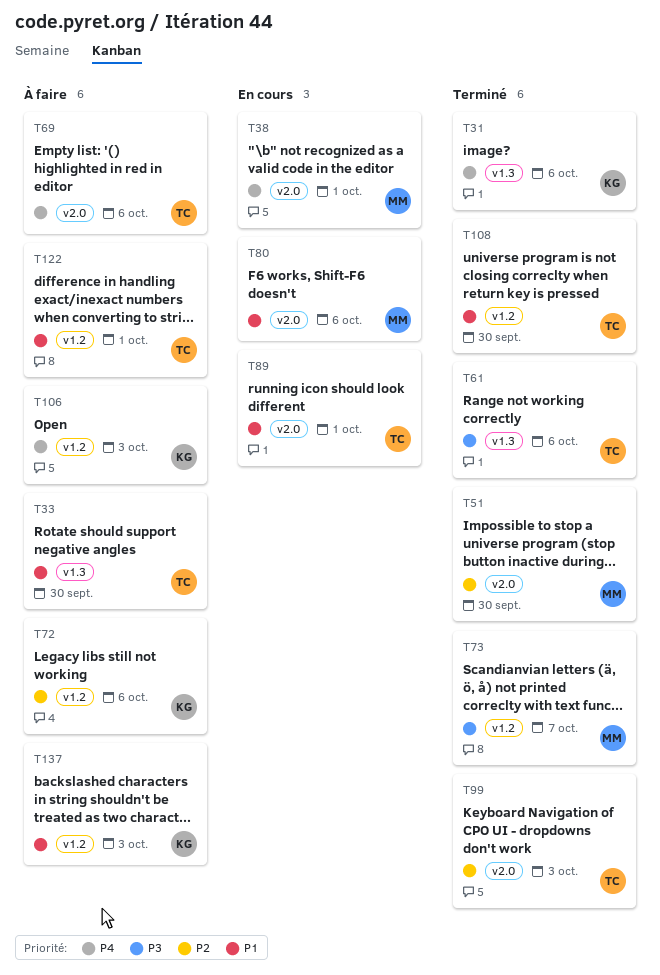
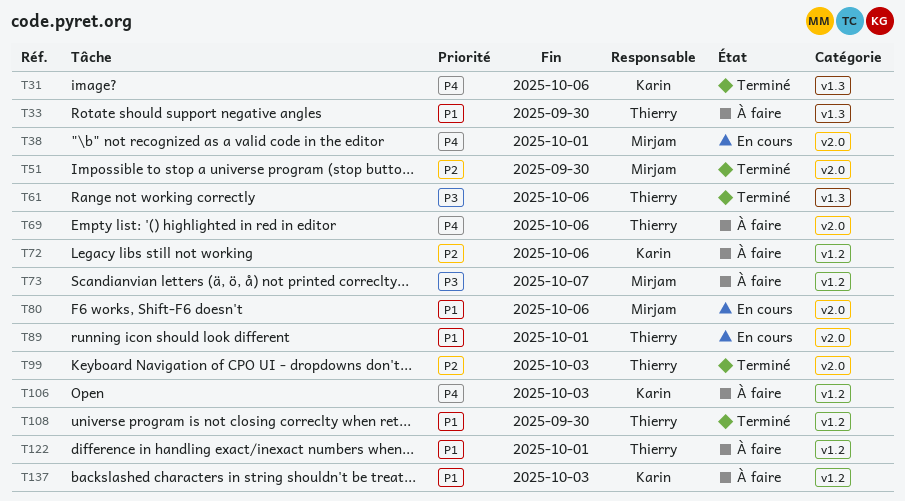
T73, status: Terminé -> À faire

